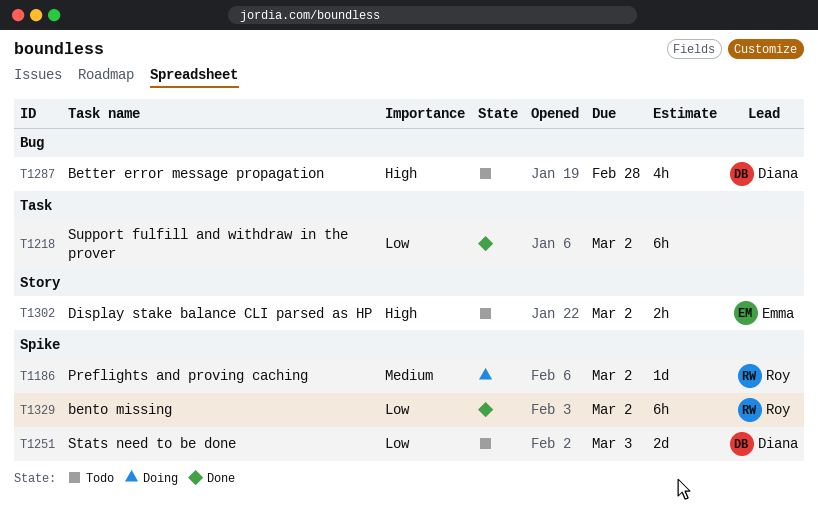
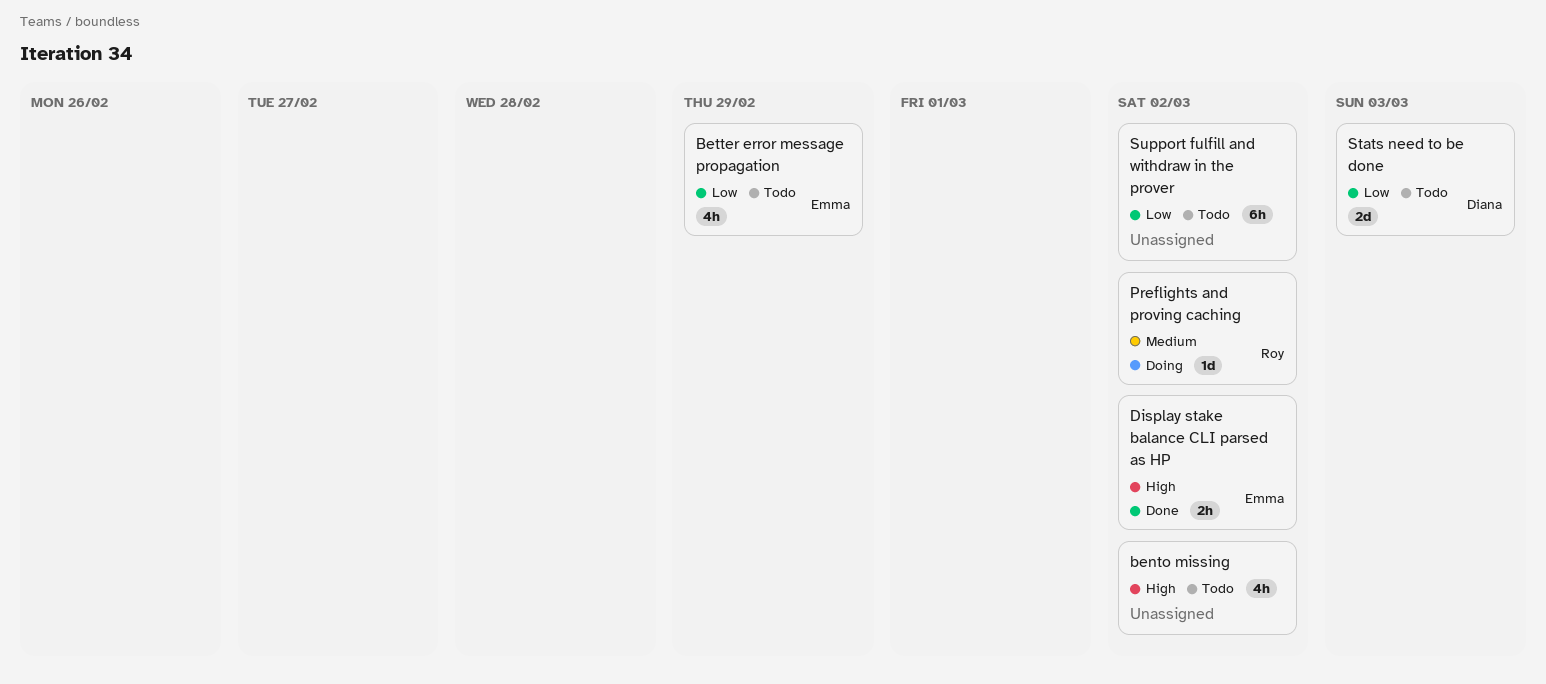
bento missing, status: Done -> Todo
bento missing, owner: Roy -> none
bento missing, priority: Low -> High
bento missing, estimate: 6h -> 4h
Better error message propagation, owner: Diana -> Emma
Better error message propagation, priority: High -> Low
Better error message propagation, due: Feb 28 -> Feb 29
Display stake balance CLI parsed as HP, status: Todo -> Done
Support fulfill and withdraw in the prover, status: Done -> Todo

